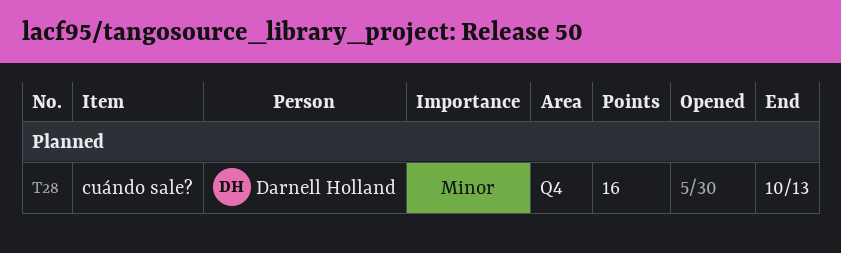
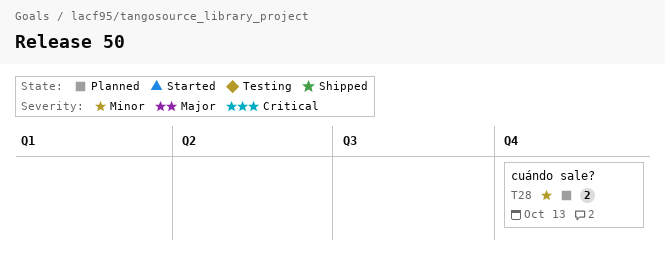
T28, estimate: 16 -> 2

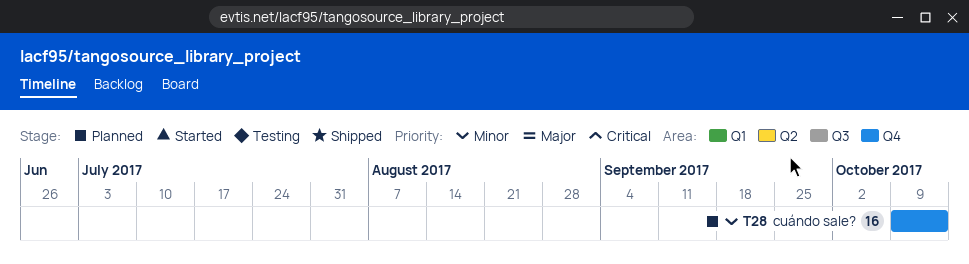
T28, estimate: 2 -> 16

